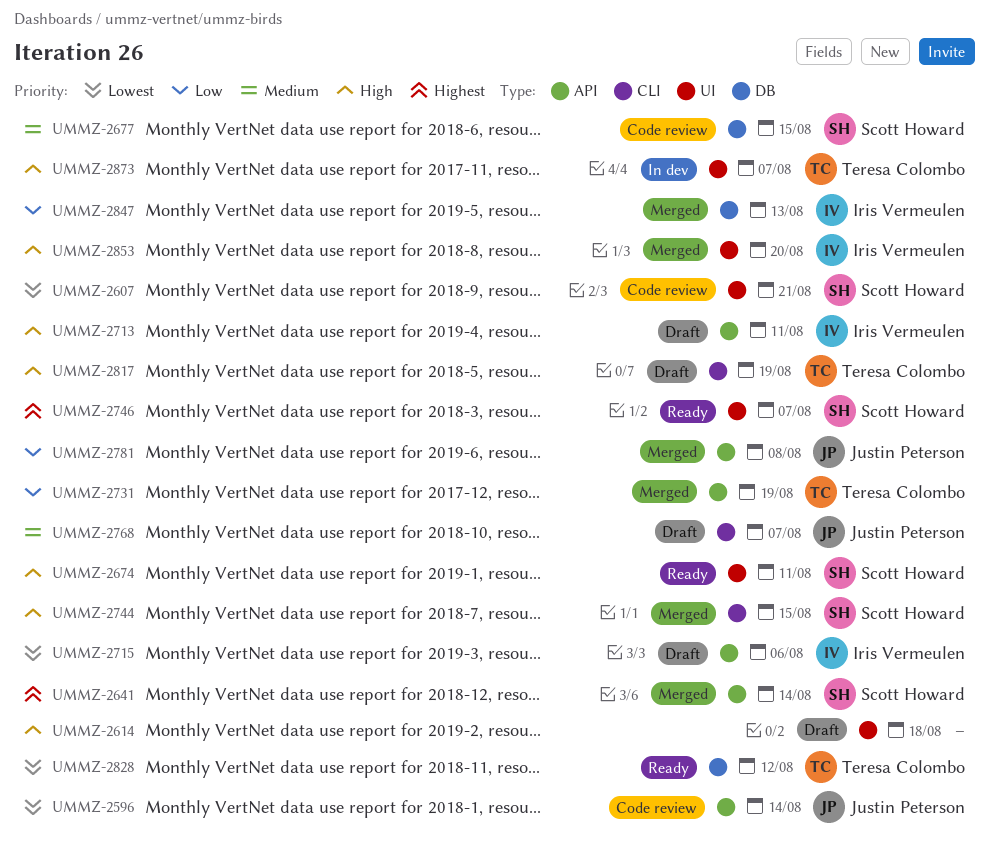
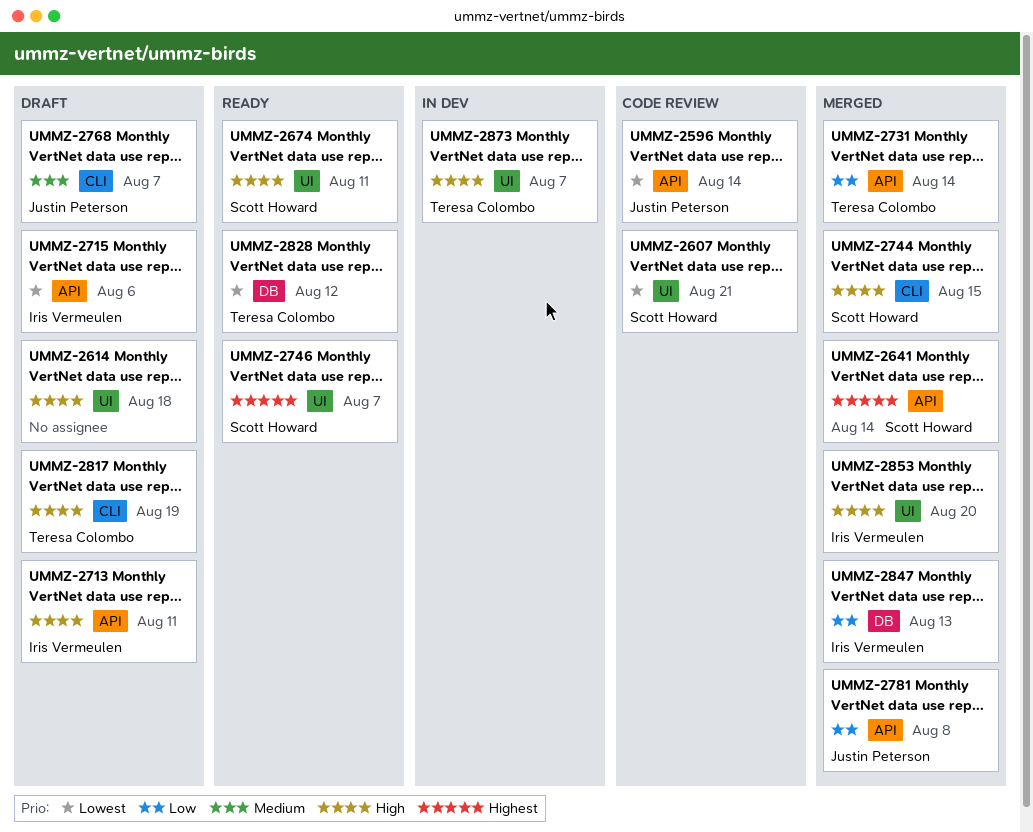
UMMZ-2677: present -> none
UMMZ-2731, due: Aug 19 -> Aug 14

